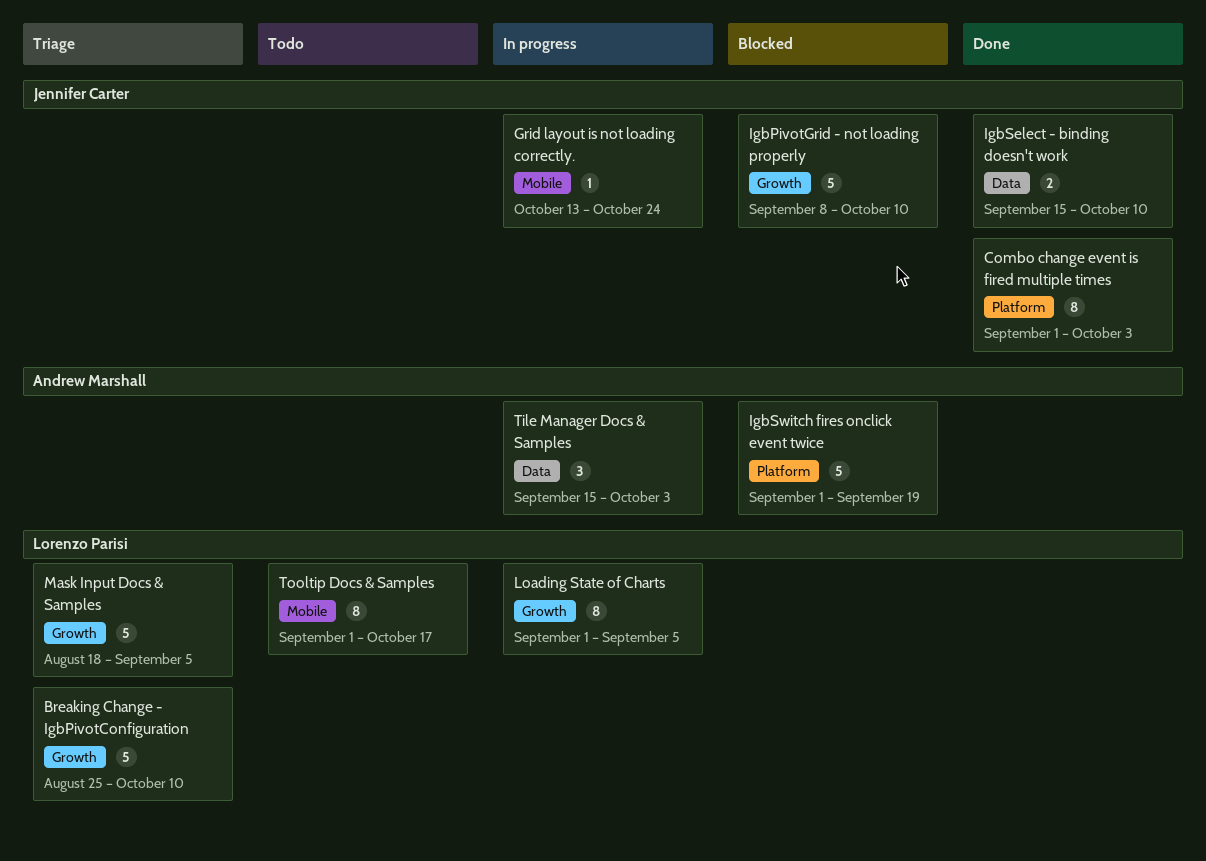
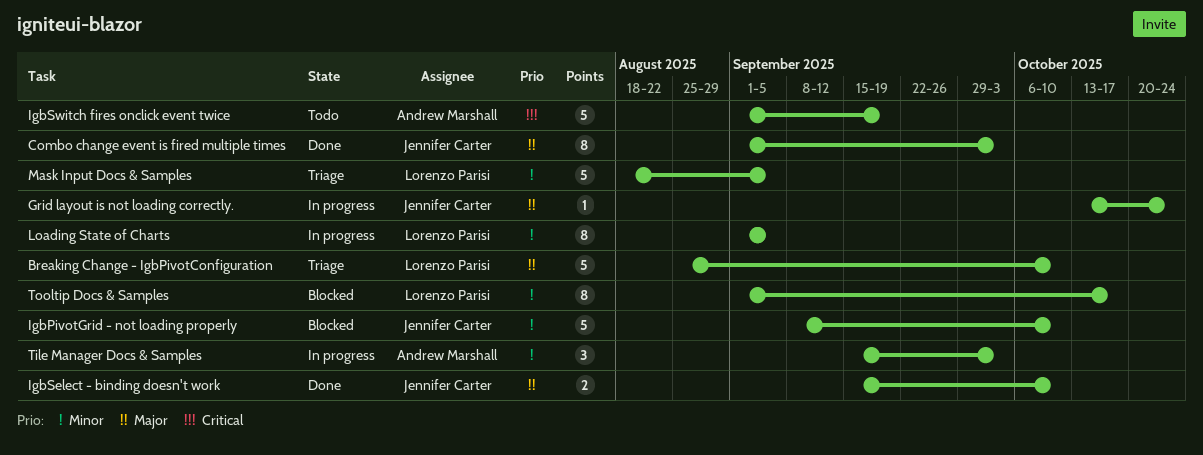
IgbSwitch fires onclick event twice, status: Blocked -> Todo
Tooltip Docs & Samples, status: Todo -> Blocked

